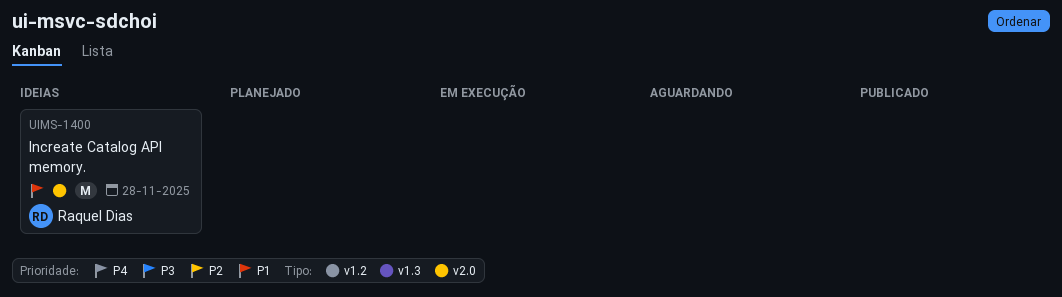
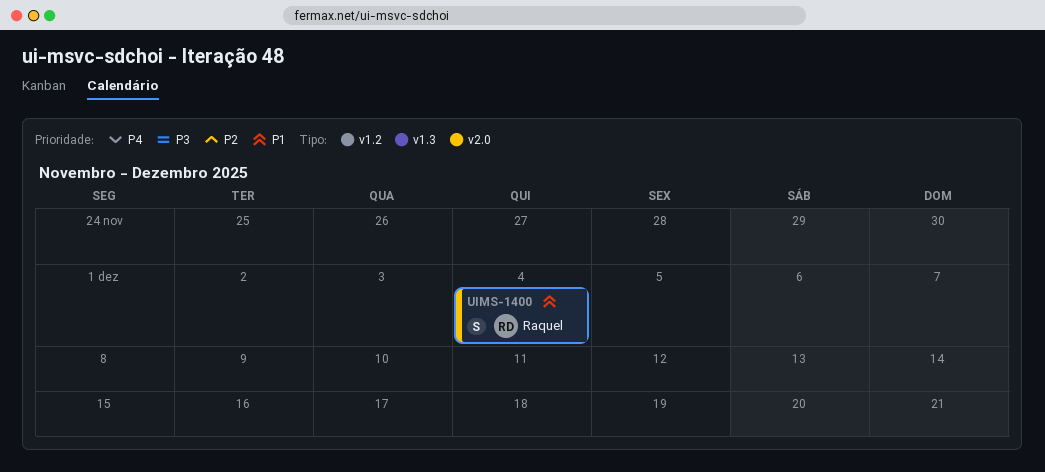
UIMS-1400, estimate: M -> S
UIMS-1400, due: Nov 28 -> Dec 4

